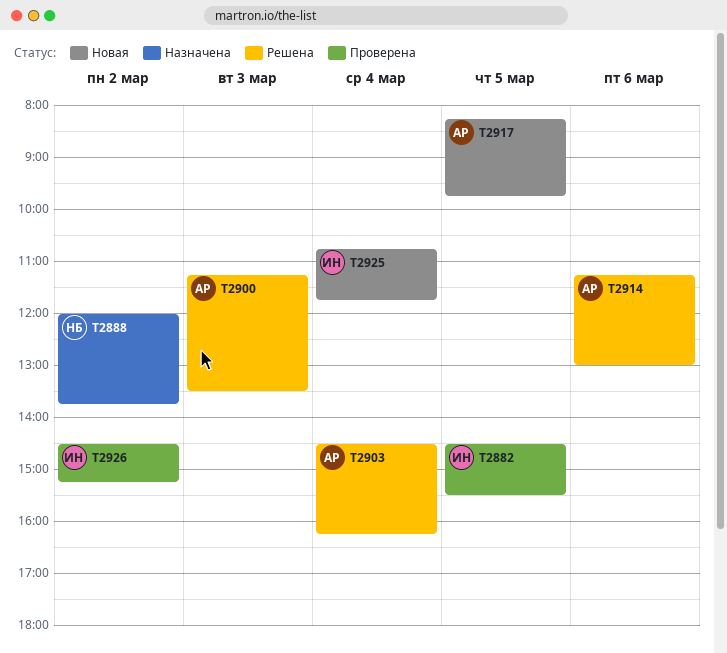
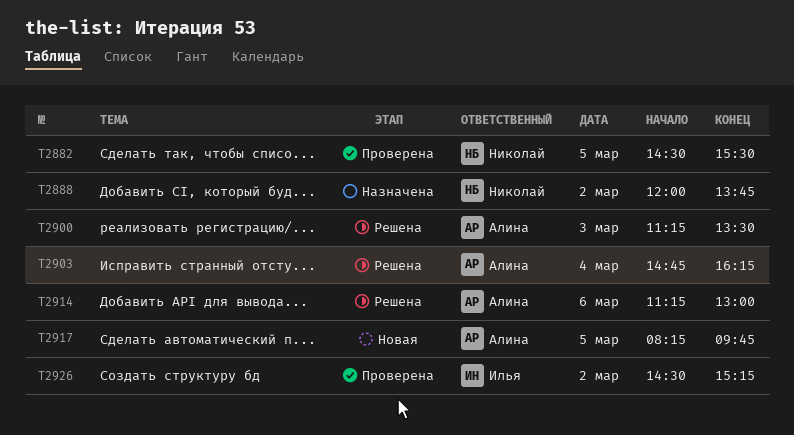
T2882, owner: Илья -> Николай
T2903, begins: 14:30 -> 14:45
T2925: present -> none

